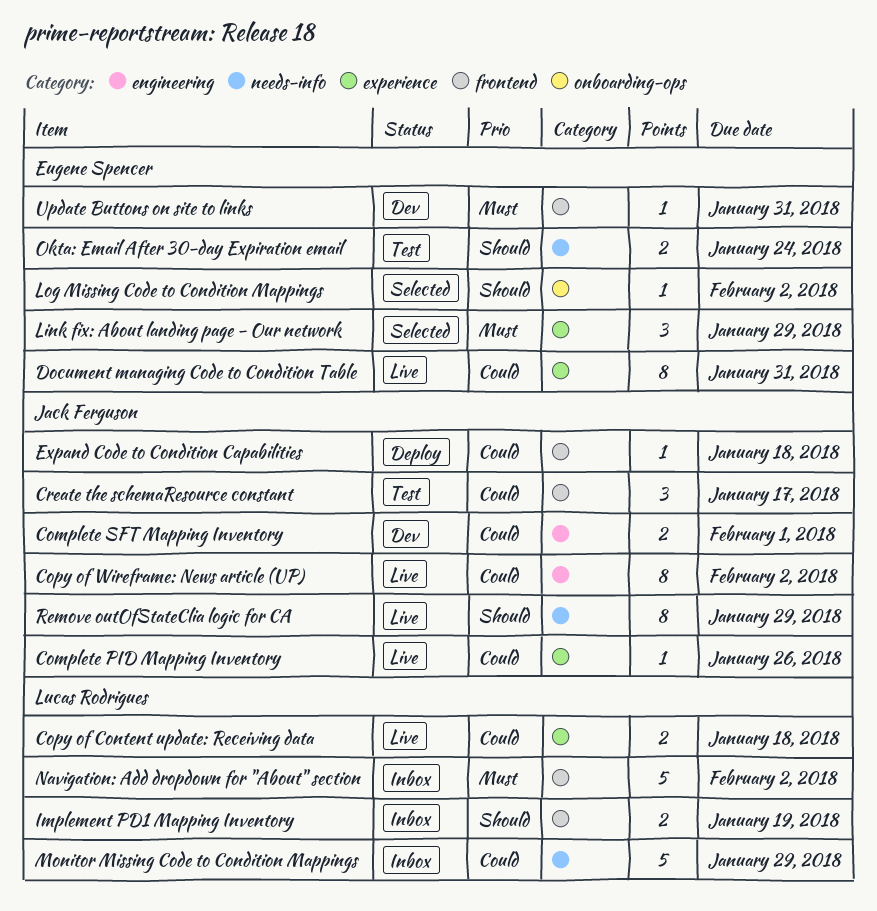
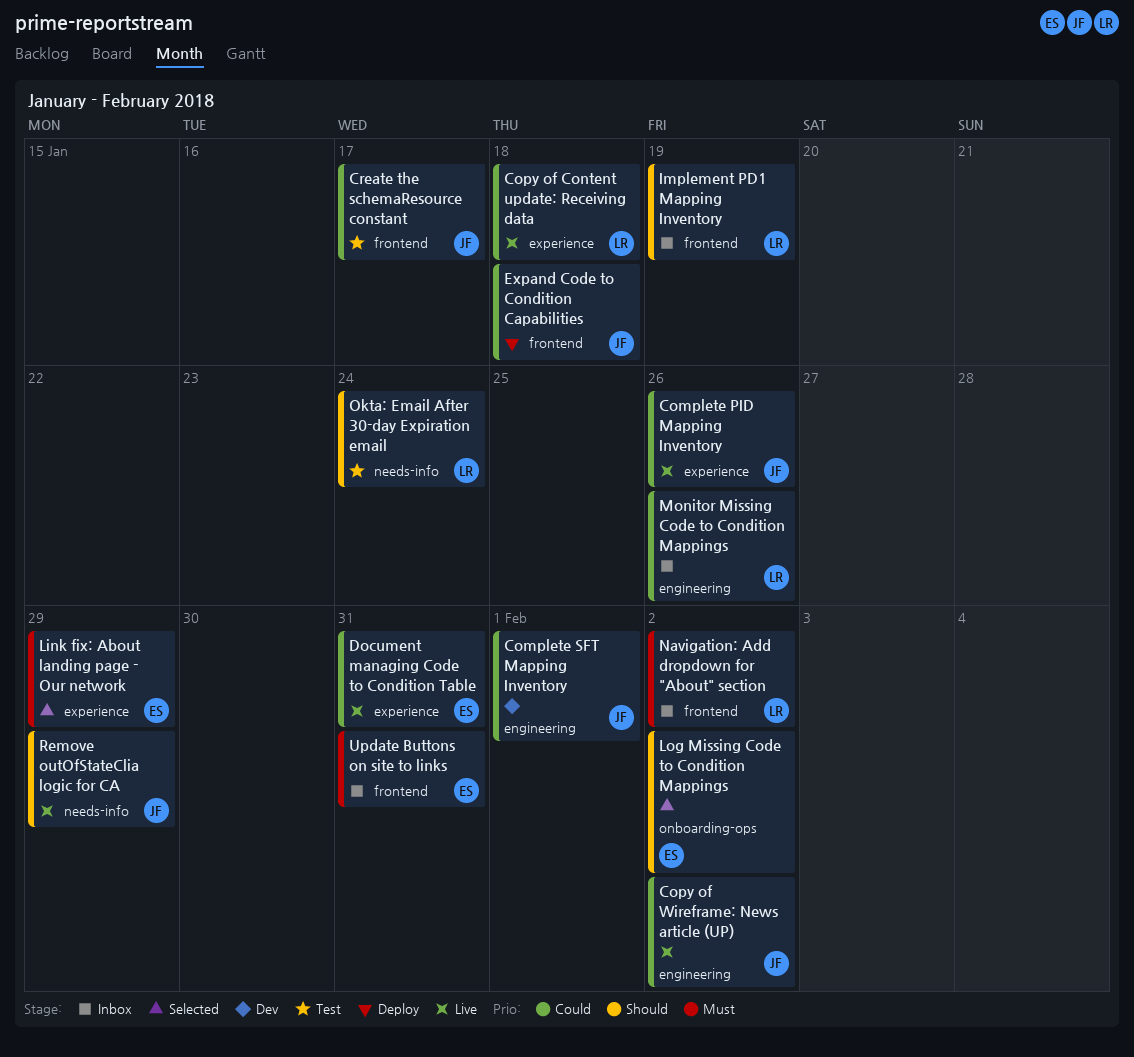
Monitor Missing Code to Condition Mappings, label: needs-info -> engineering
Monitor Missing Code to Condition Mappings, due: Jan 29 -> Jan 26
Okta: Email After 30-day Expiration email, owner: Eugene Spencer -> Lucas Rodrigues
Update Buttons on site to links, status: Dev -> Inbox

